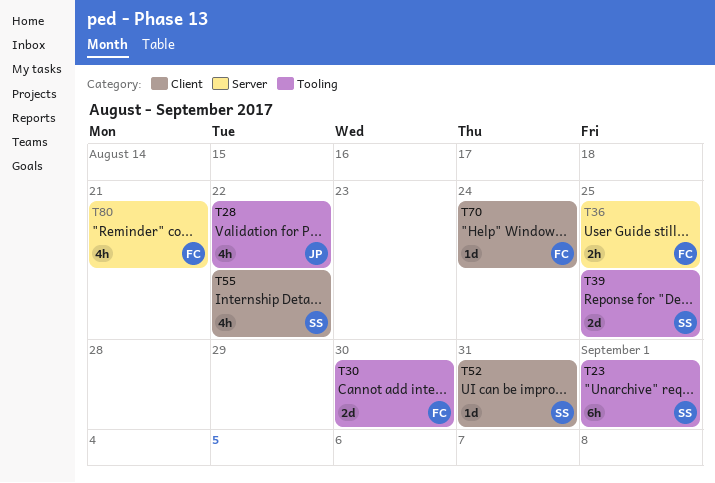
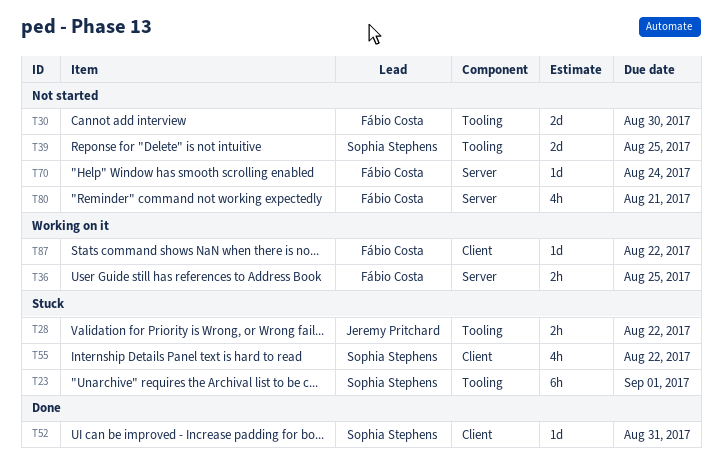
T28, estimate: 4h -> 2h
T70, label: Client -> Server
T87: none -> present

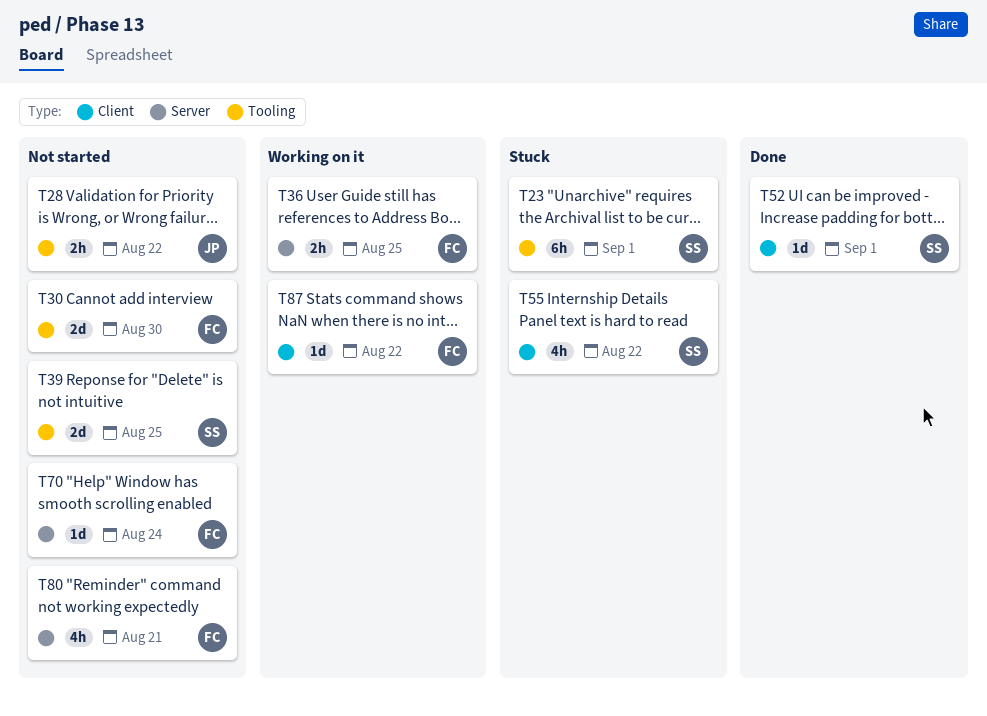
T28, status: Stuck -> Not started
T52, due: Aug 31 -> Sep 1

